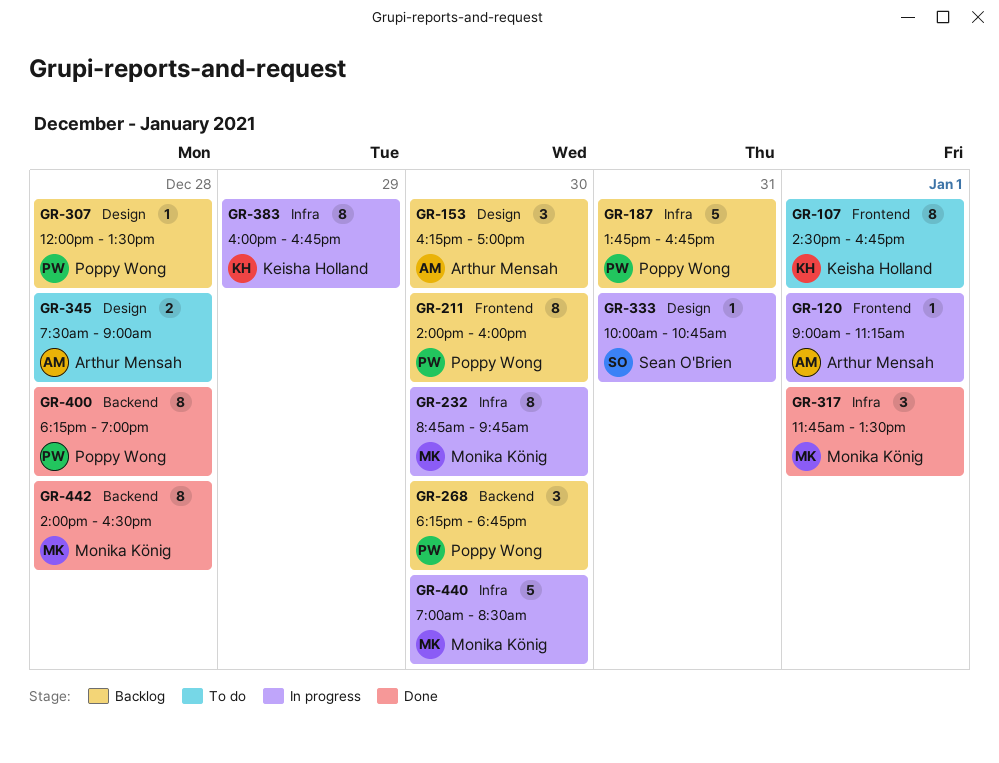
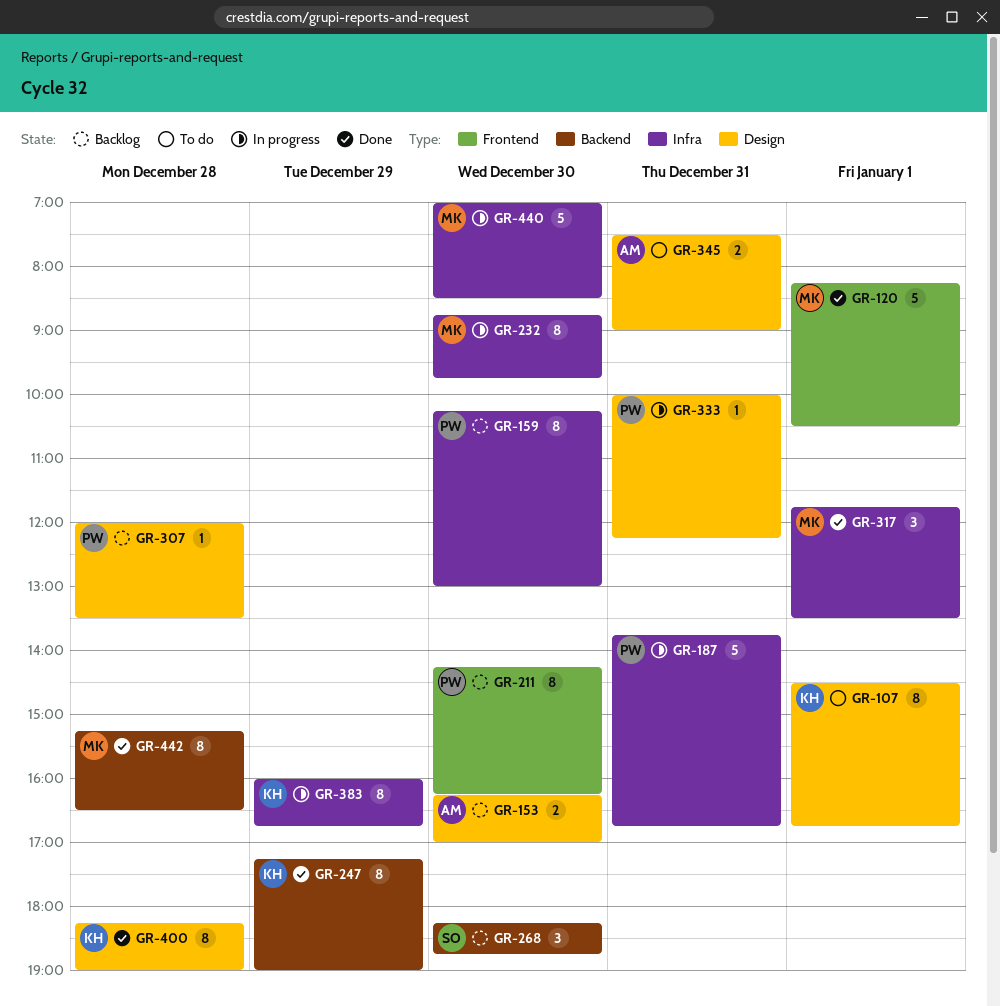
GR-107, label: Frontend -> Design
GR-120, status: In progress -> Done
GR-120, owner: Arthur Mensah -> Monika König
GR-120, estimate: 1 -> 5
GR-120, begins: 09:00 -> 08:15
GR-120, ends: 11:15 -> 10:30
GR-153, estimate: 3 -> 2
GR-159: none -> present
GR-187, status: Backlog -> In progress
GR-211, begins: 14:00 -> 14:15
GR-211, ends: 16:00 -> 16:15
GR-247: none -> present
GR-268, owner: Poppy Wong -> Sean O'Brien
GR-333, owner: Sean O'Brien -> Poppy Wong
GR-333, ends: 10:45 -> 12:15
GR-345, day: Dec 28 -> Dec 31
GR-400, owner: Poppy Wong -> Keisha Holland
GR-400, label: Backend -> Design
GR-442, begins: 14:00 -> 15:15

